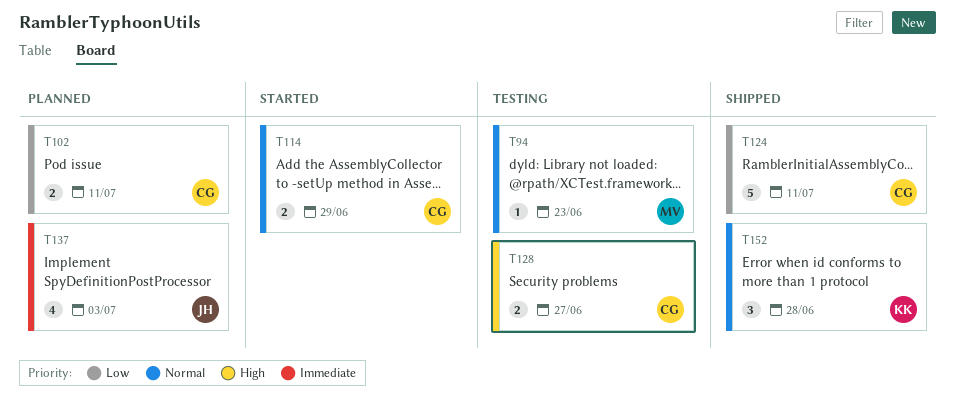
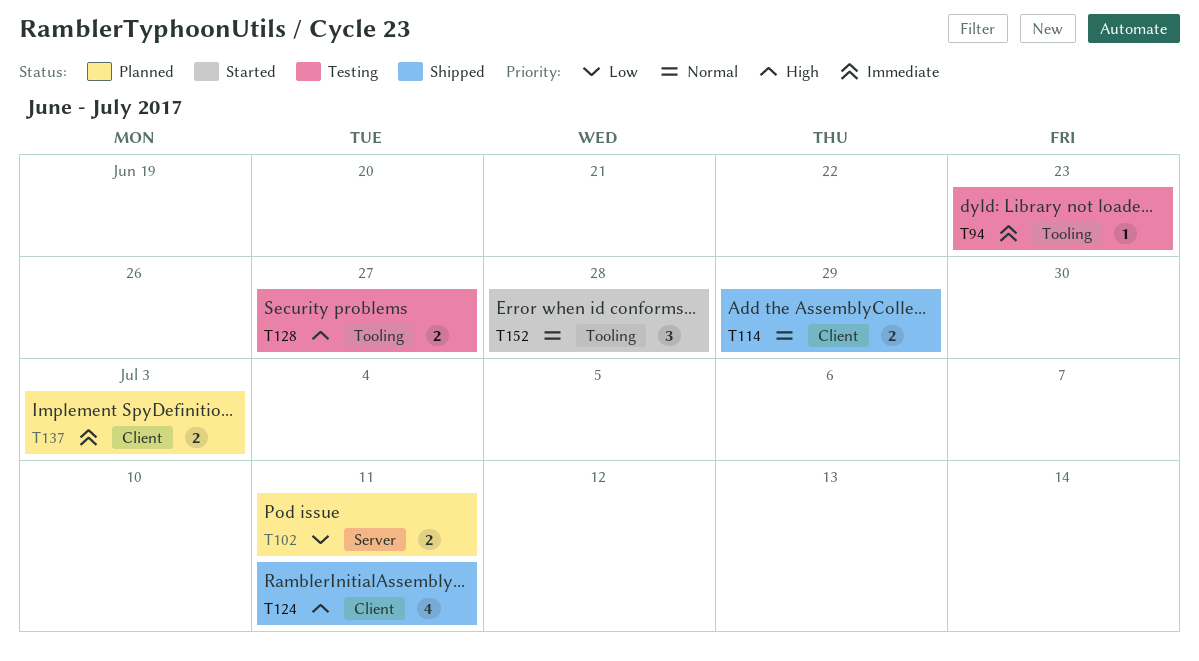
T94, priority: Normal -> Immediate
T114, status: Started -> Shipped
T124, priority: Low -> High
T124, estimate: 5 -> 4
T137, estimate: 4 -> 2
T152, status: Shipped -> Started

